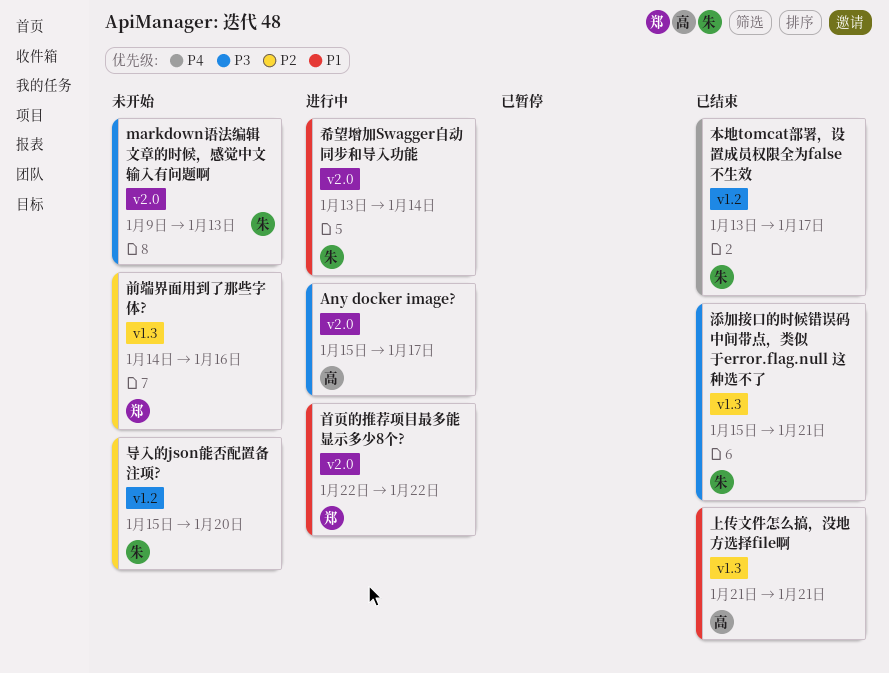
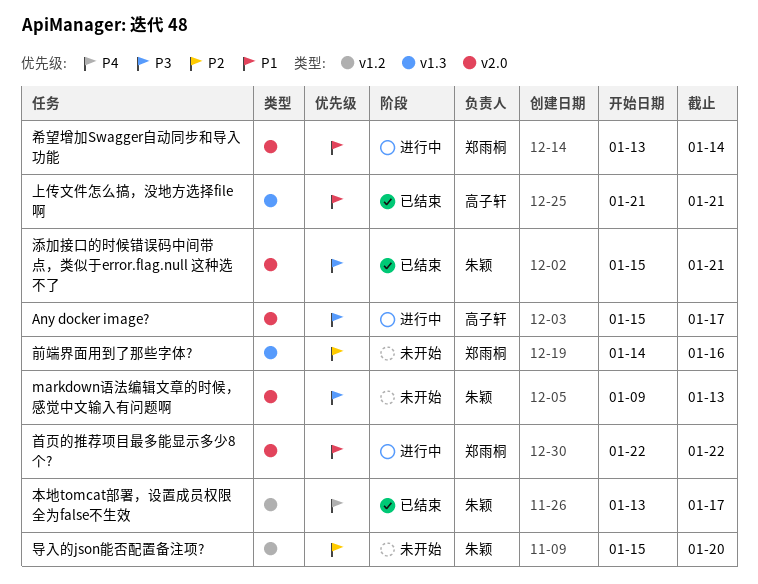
希望增加Swagger自动同步和导入功能, owner: 朱颖 -> 郑雨桐
添加接口的时候错误码中间带点，类似于error.flag.null 这种选不了, label: v1.3 -> v2.0

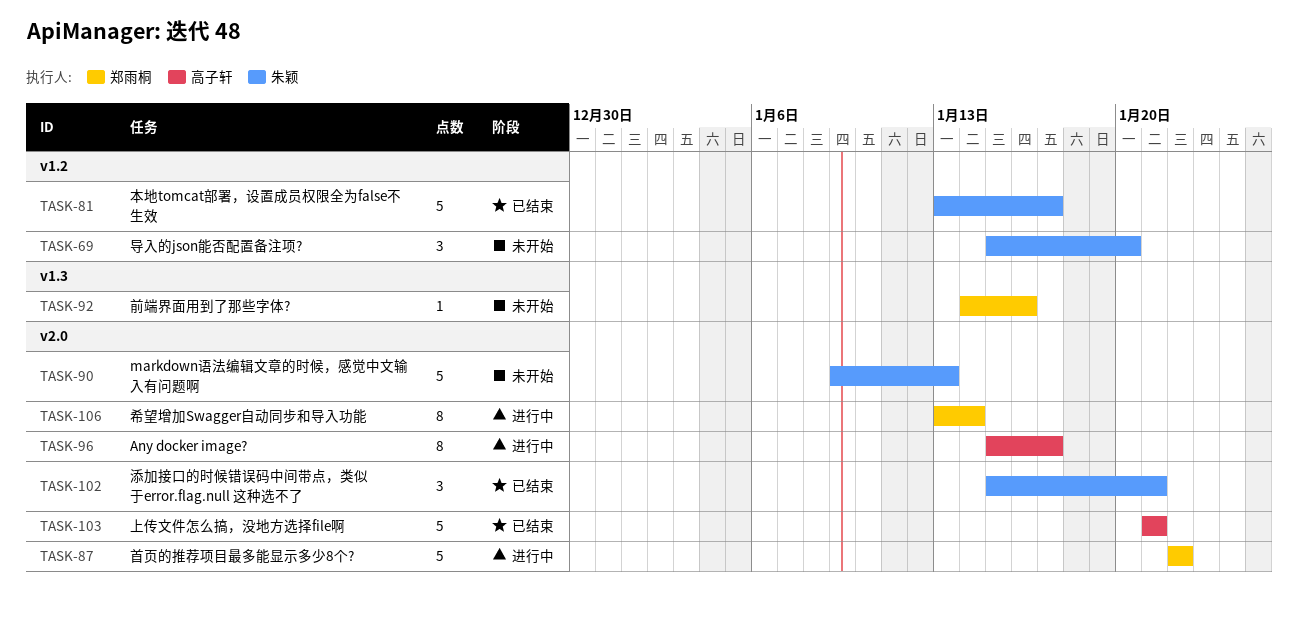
上传文件怎么搞，没地方选择file啊, label: v1.3 -> v2.0

